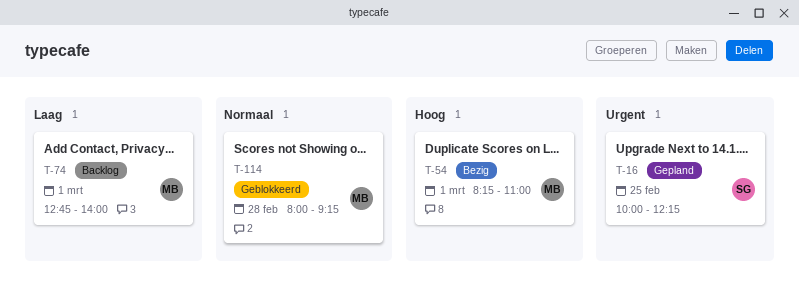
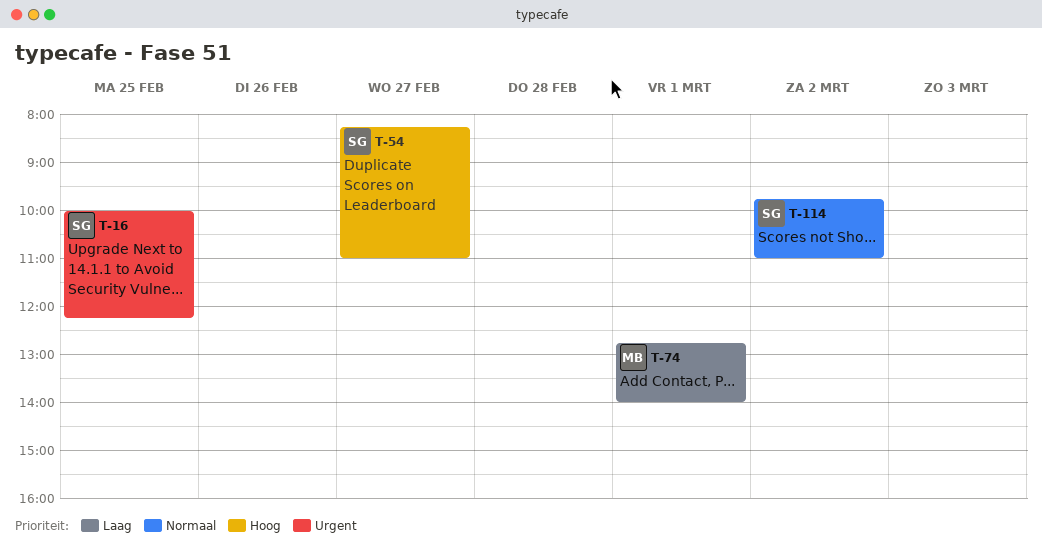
T-54, owner: MB -> SG
T-54, day: Mar 1 -> Feb 27
T-114, owner: MB -> SG
T-114, day: Feb 28 -> Mar 2
T-114, begins: 08:00 -> 09:45
T-114, ends: 09:15 -> 11:00

